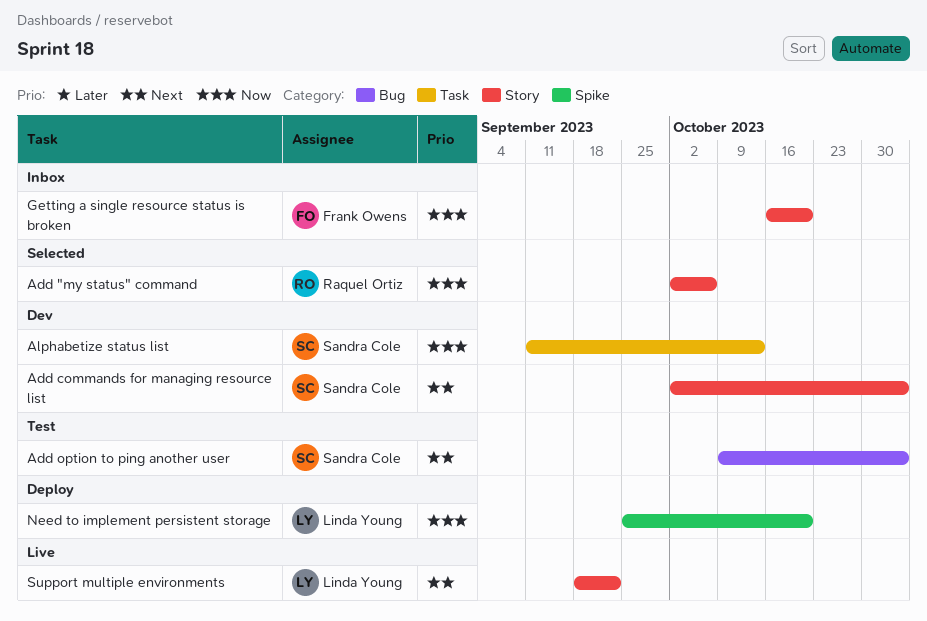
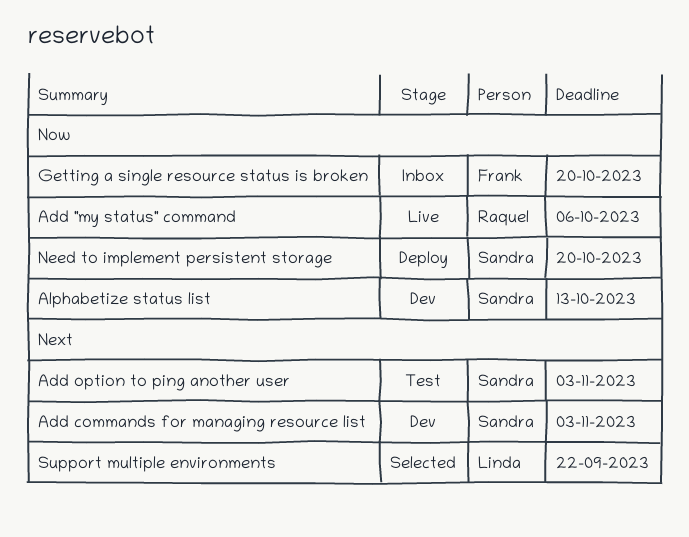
Add "my status" command, status: Selected -> Live
Need to implement persistent storage, owner: Linda Young -> Sandra Cole
Support multiple environments, status: Live -> Selected

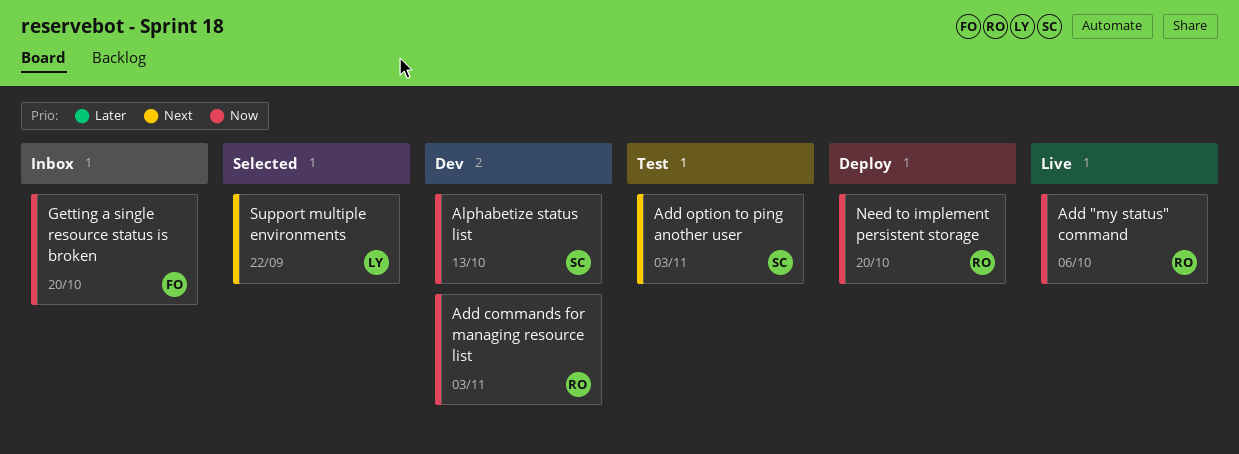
Add commands for managing resource list, owner: Sandra -> Raquel
Add commands for managing resource list, priority: Next -> Now
Need to implement persistent storage, owner: Sandra -> Raquel

